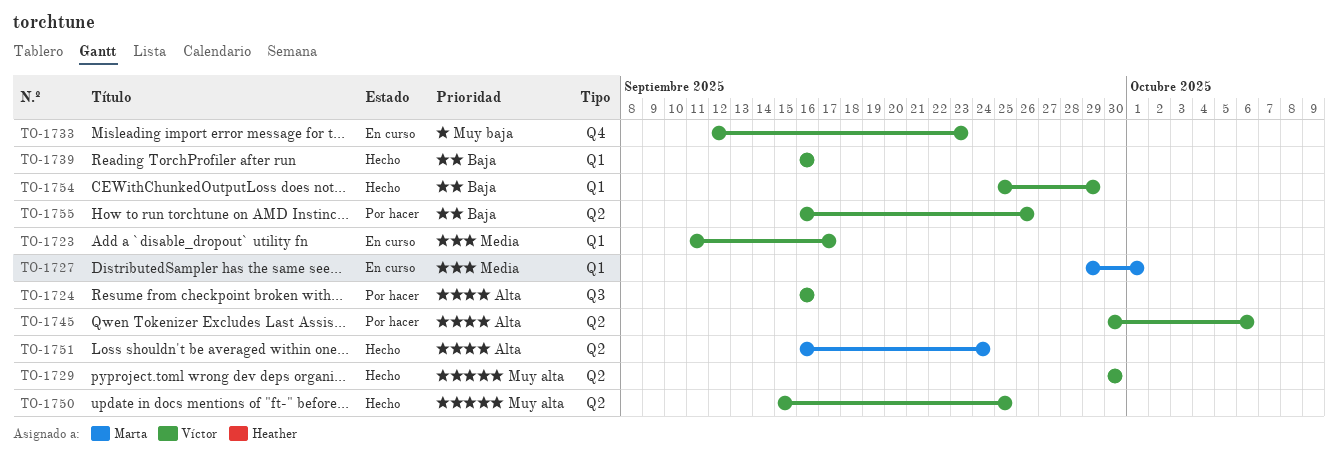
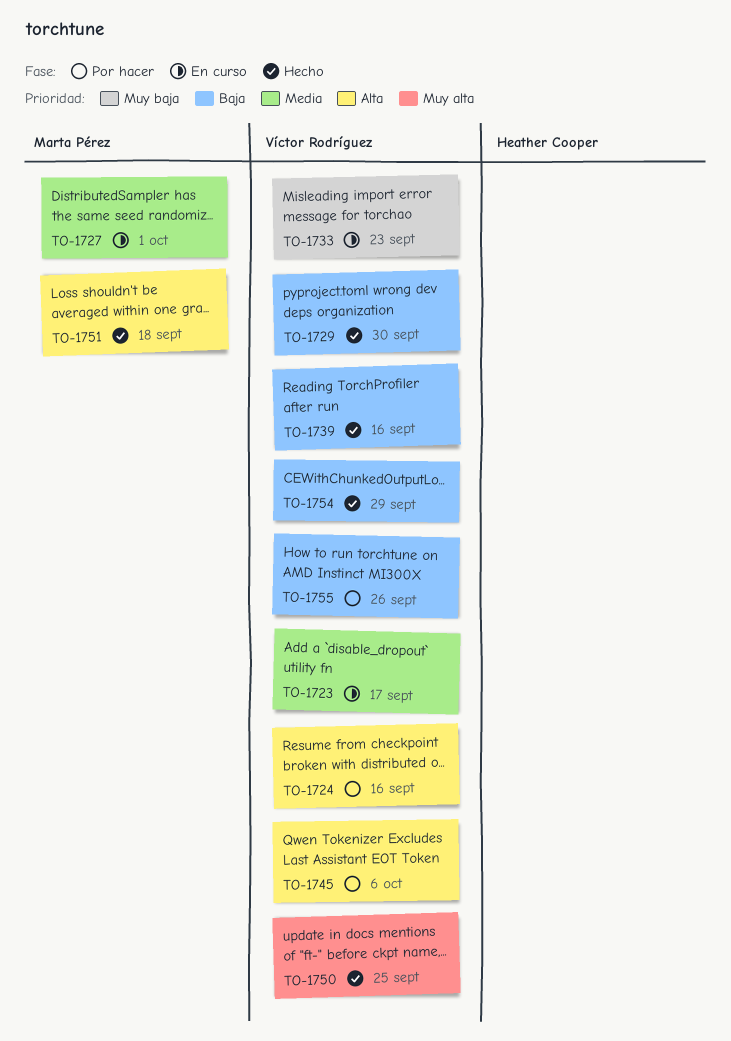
TO-1729, priority: Muy alta -> Baja
TO-1751, due: Sep 24 -> Sep 18

